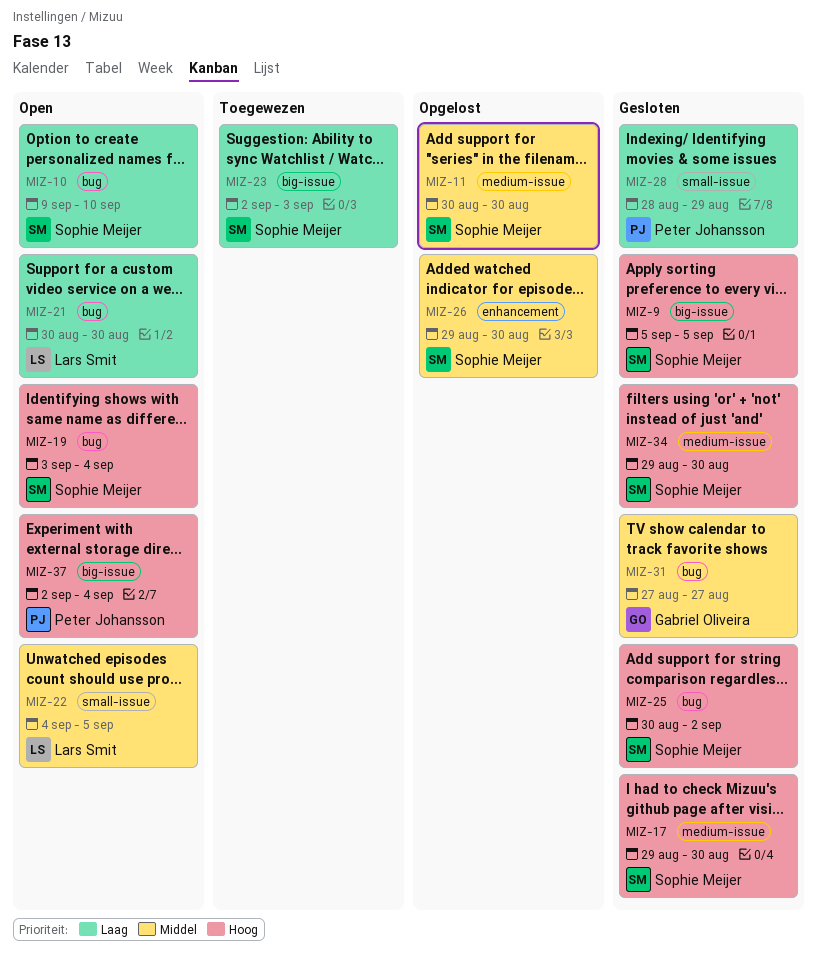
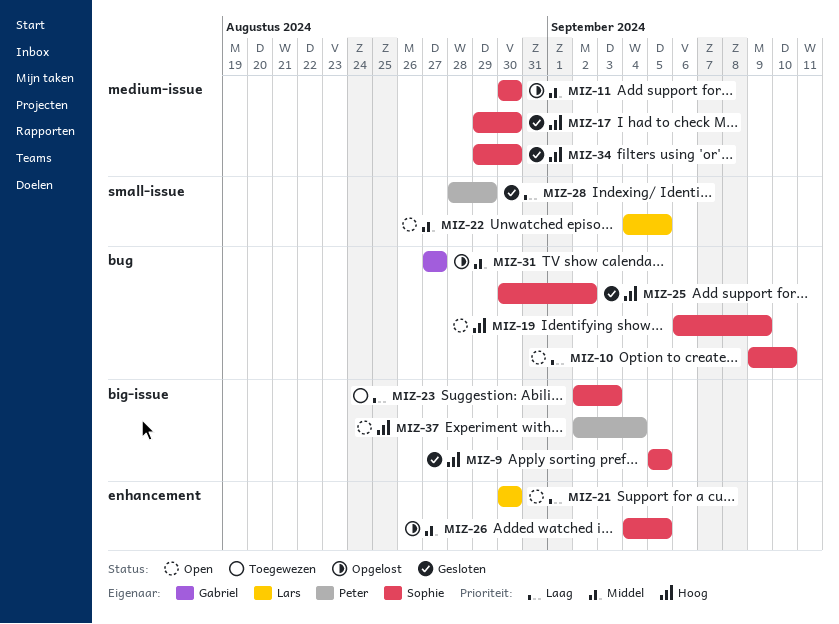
MIZ-19, start: Sep 3 -> Sep 6
MIZ-19, due: Sep 4 -> Sep 9
MIZ-21, label: bug -> enhancement
MIZ-26, start: Aug 29 -> Sep 4
MIZ-26, due: Aug 30 -> Sep 5
MIZ-31, status: Gesloten -> Opgelost

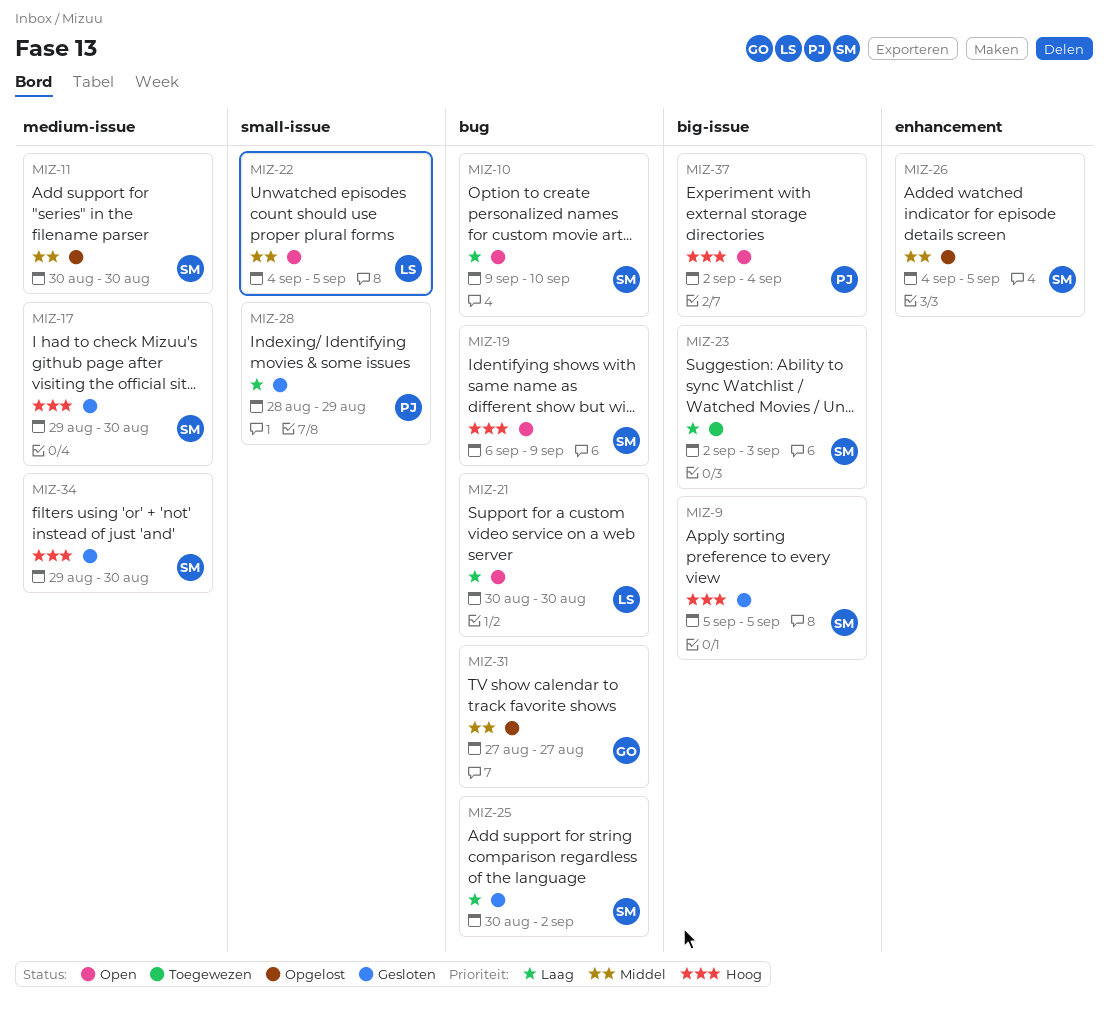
MIZ-21, label: enhancement -> bug
MIZ-25, priority: Hoog -> Laag

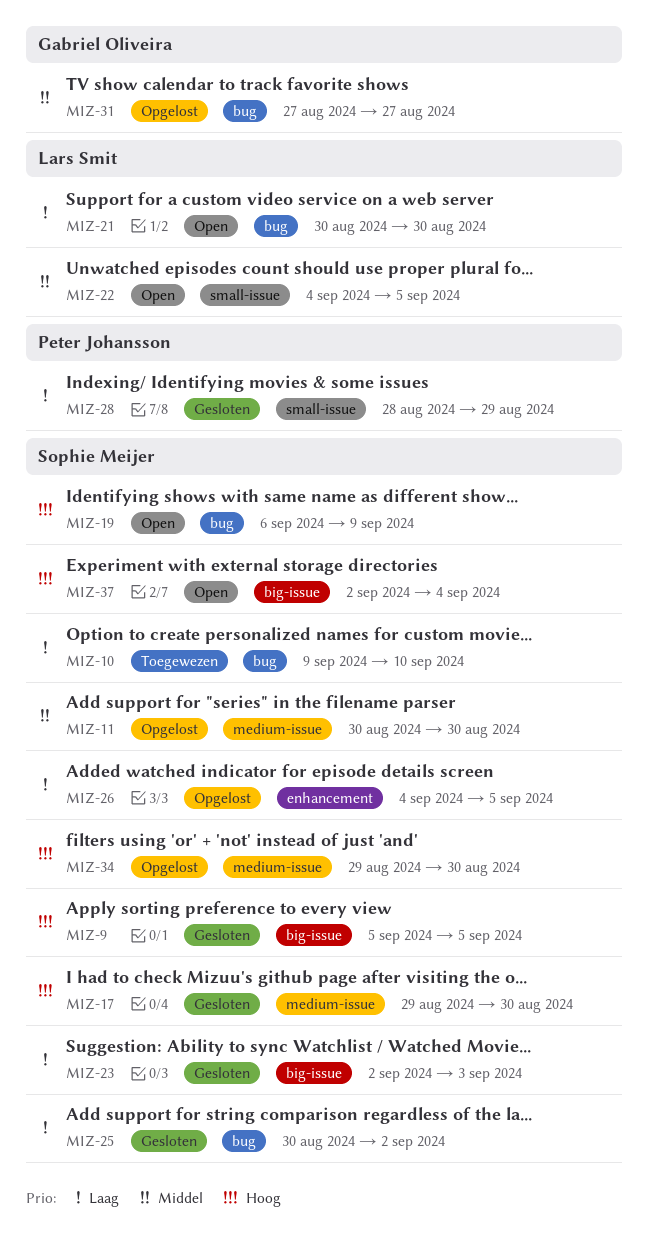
MIZ-10, status: Open -> Toegewezen
MIZ-23, status: Toegewezen -> Gesloten
MIZ-26, priority: Middel -> Laag
MIZ-34, status: Gesloten -> Opgelost
MIZ-37, owner: Peter Johansson -> Sophie Meijer

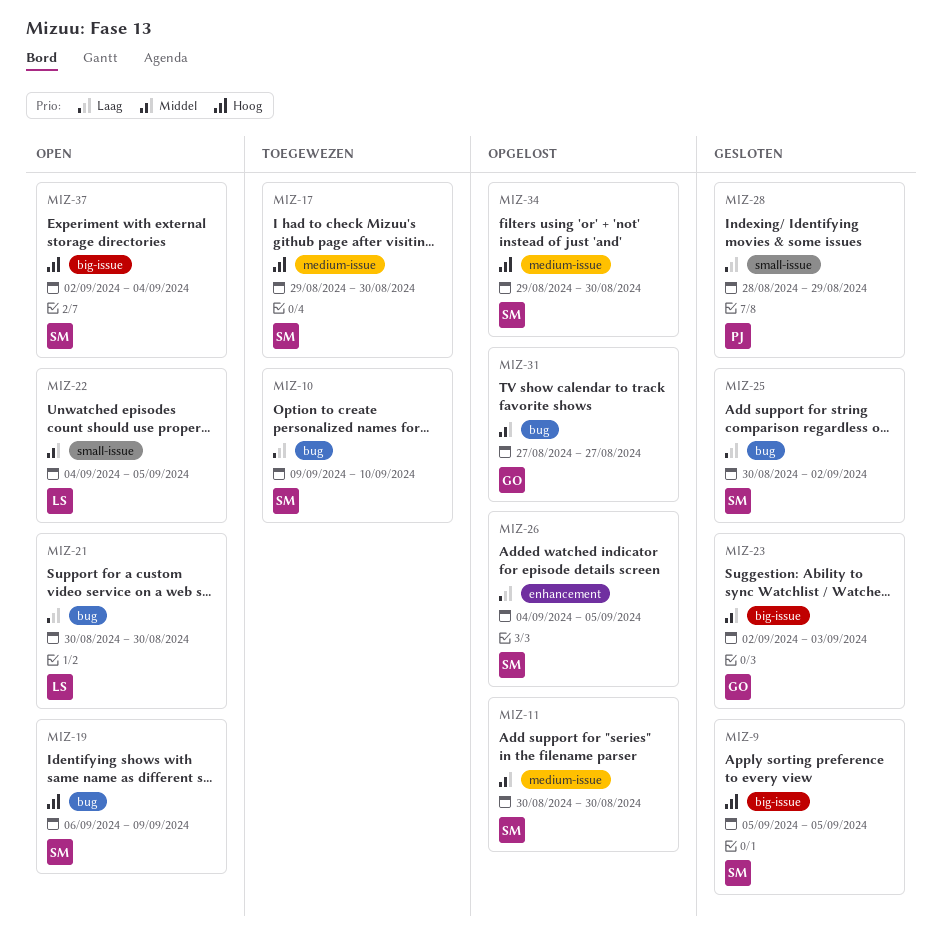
MIZ-17, status: Gesloten -> Toegewezen
MIZ-23, owner: Sophie Meijer -> Gabriel Oliveira
MIZ-23, priority: Laag -> Middel

